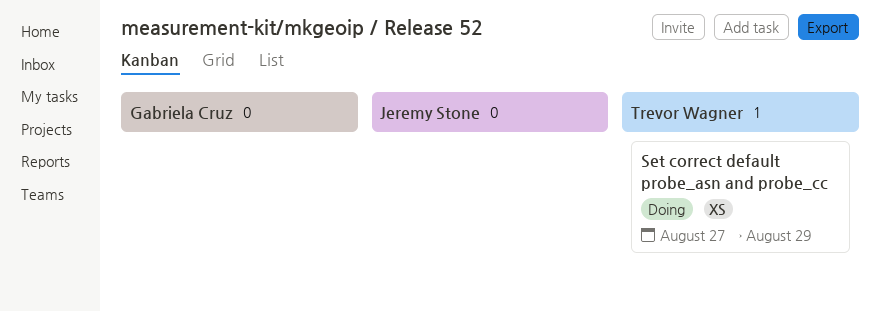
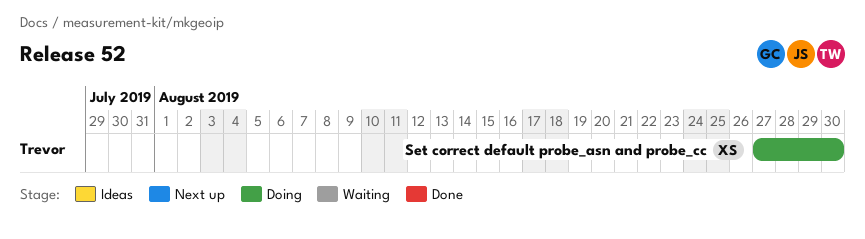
Set correct default probe_asn and probe_cc, due: Aug 29 -> Aug 30

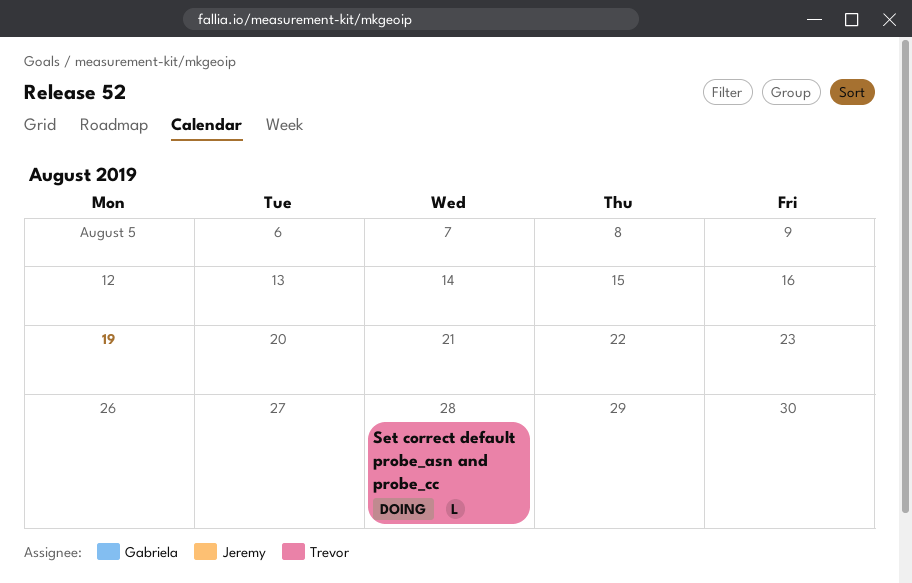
Set correct default probe_asn and probe_cc, estimate: XS -> L
Set correct default probe_asn and probe_cc, due: Aug 30 -> Aug 28

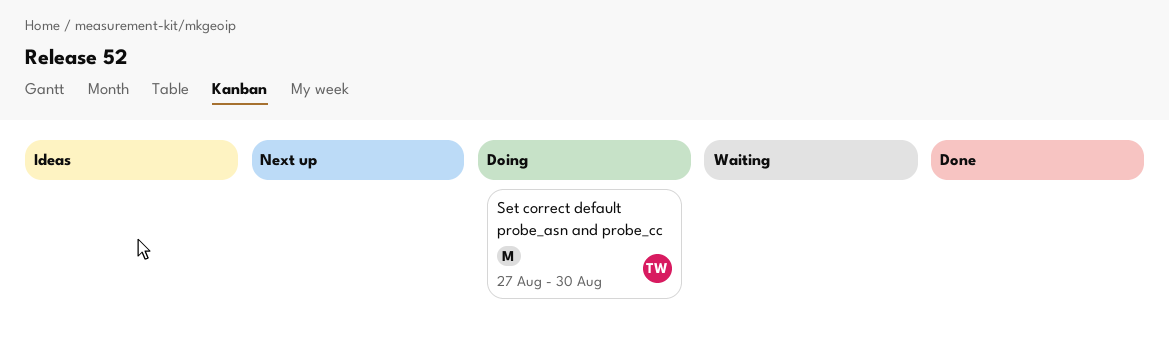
Set correct default probe_asn and probe_cc, estimate: L -> M
Set correct default probe_asn and probe_cc, due: Aug 28 -> Aug 30

